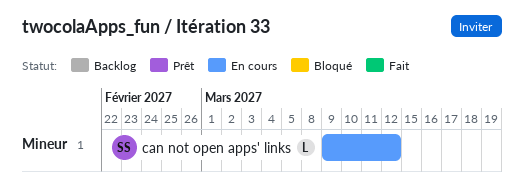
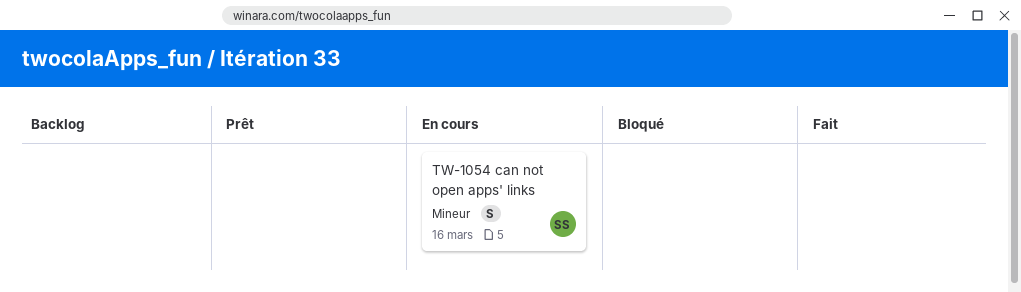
can not open apps' links, estimate: L -> S
can not open apps' links, due: Mar 12 -> Mar 16

